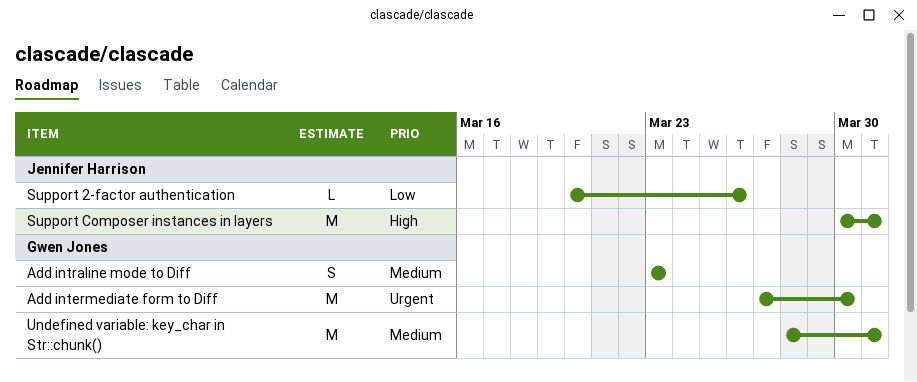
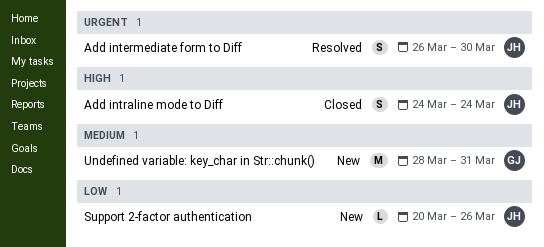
Add intermediate form to Diff, owner: Gwen Jones -> Jennifer Harrison
Add intermediate form to Diff, estimate: M -> S
Add intermediate form to Diff, start: Mar 27 -> Mar 26
Add intraline mode to Diff, owner: Gwen Jones -> Jennifer Harrison
Add intraline mode to Diff, priority: Medium -> High
Add intraline mode to Diff, start: Mar 23 -> Mar 24
Add intraline mode to Diff, due: Mar 23 -> Mar 24
Support Composer instances in layers: present -> none

